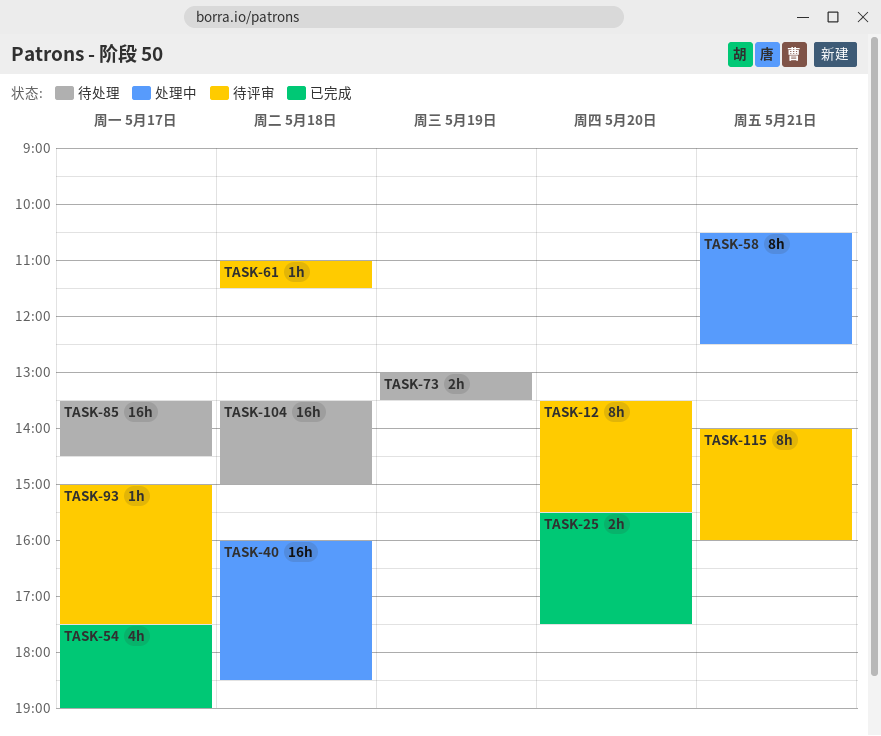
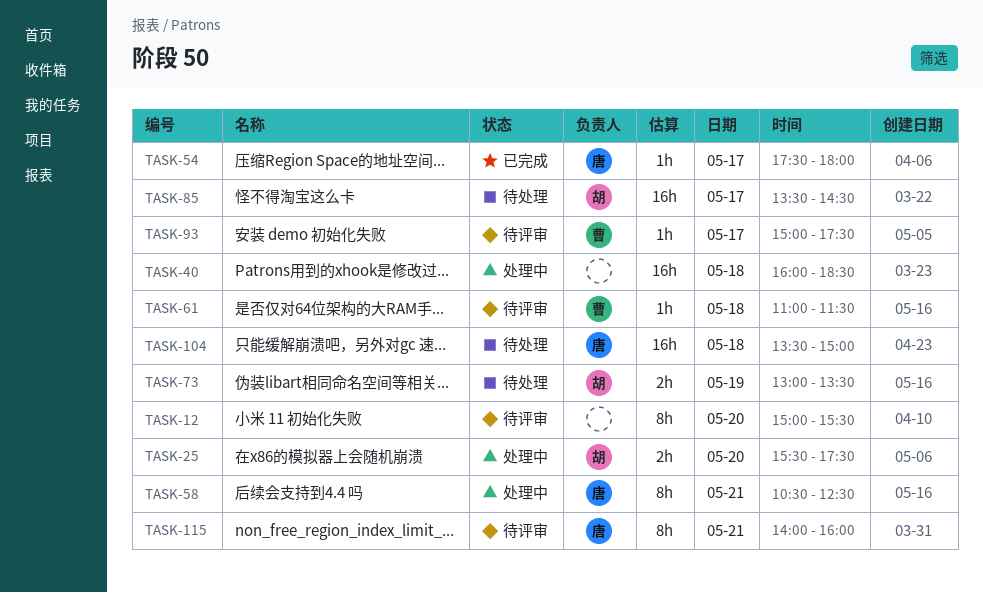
TASK-12, begins: 13:30 -> 15:00
TASK-25, status: 已完成 -> 处理中
TASK-54, estimate: 4h -> 1h
TASK-54, ends: 19:00 -> 18:00

